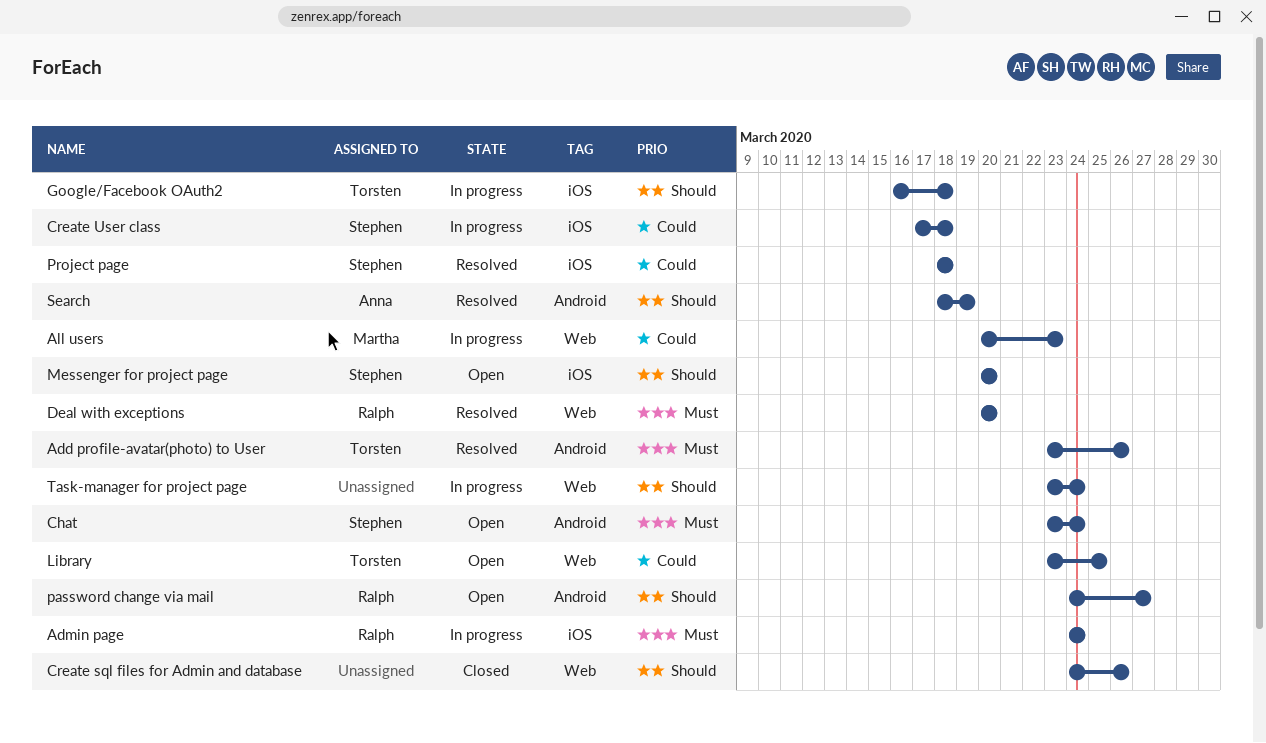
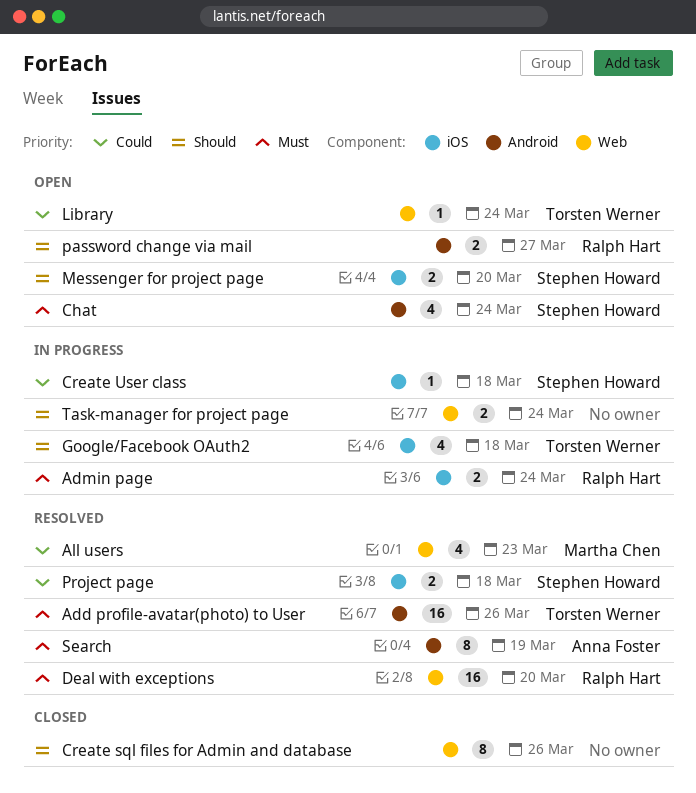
All users, status: In progress -> Resolved
Library, due: Mar 25 -> Mar 24
Search, priority: Should -> Must

